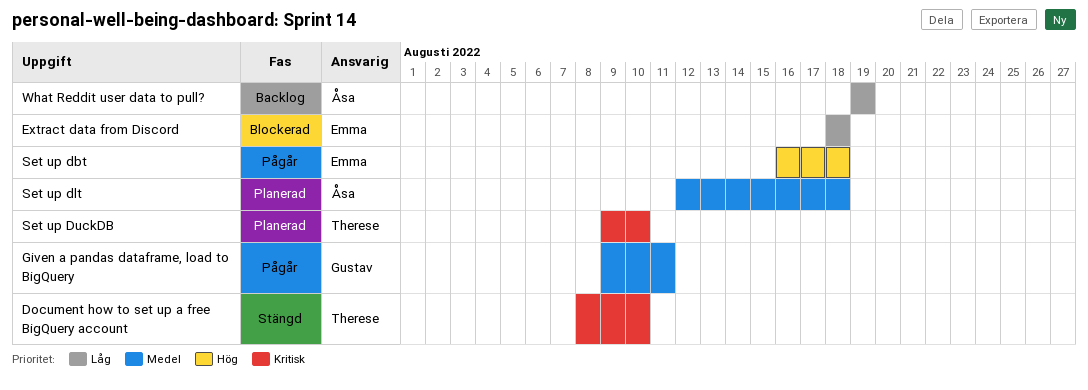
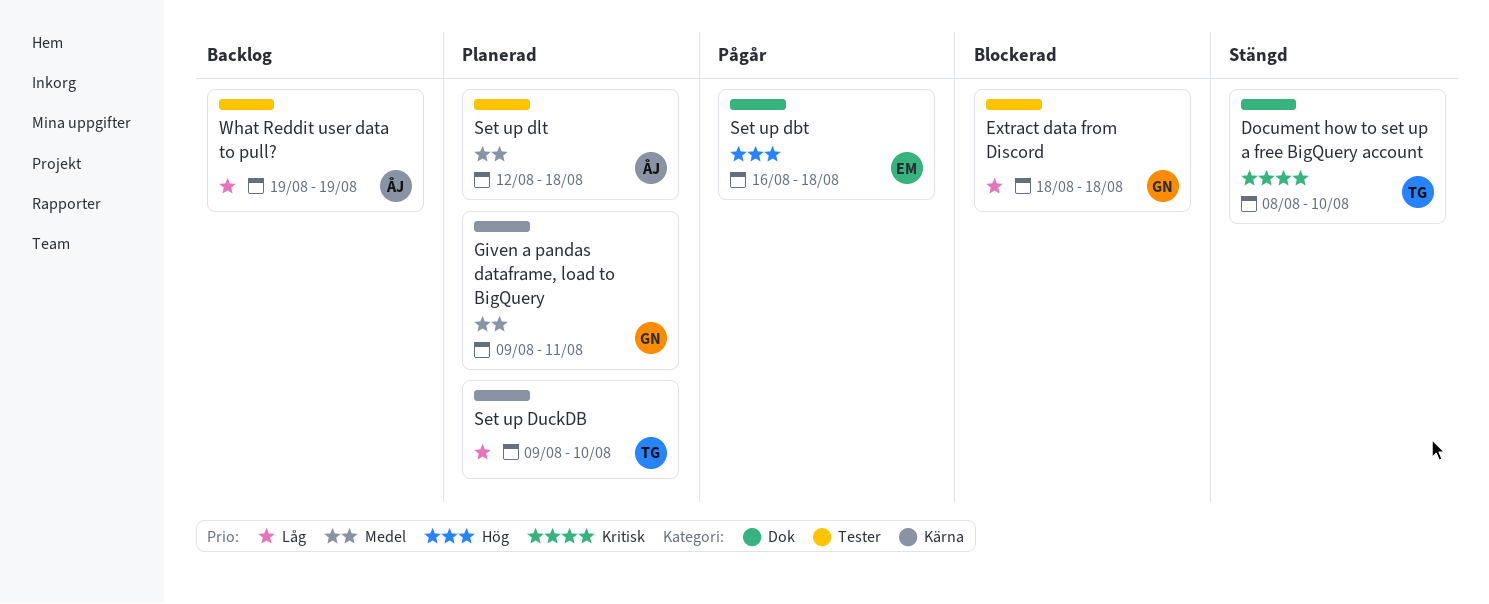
Extract data from Discord, owner: Emma -> Gustav
Given a pandas dataframe, load to BigQuery, status: Pågår -> Planerad
Set up DuckDB, priority: Kritisk -> Låg

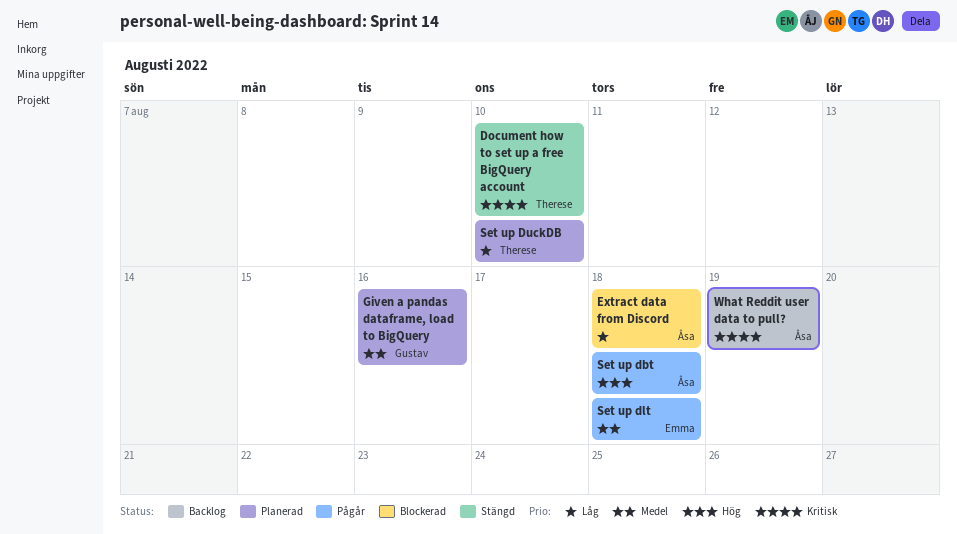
Extract data from Discord, owner: Gustav -> Åsa
Given a pandas dataframe, load to BigQuery, due: Aug 11 -> Aug 16
Set up dbt, owner: Emma -> Åsa
Set up dlt, status: Planerad -> Pågår
Set up dlt, owner: Åsa -> Emma
What Reddit user data to pull?, priority: Låg -> Kritisk

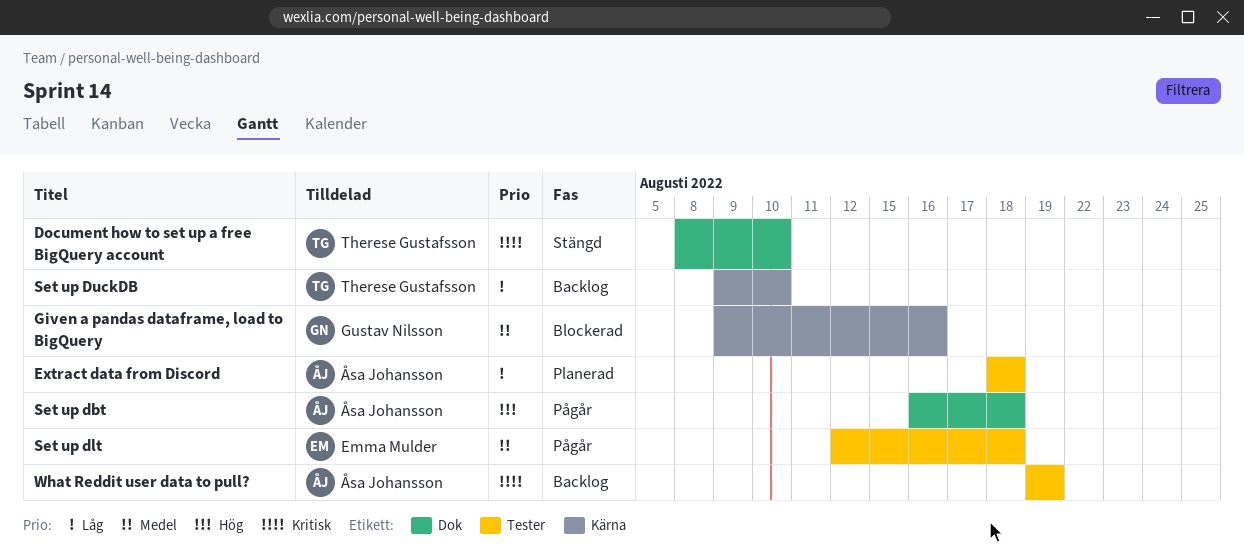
Extract data from Discord, status: Blockerad -> Planerad
Given a pandas dataframe, load to BigQuery, status: Planerad -> Blockerad
Set up DuckDB, status: Planerad -> Backlog

